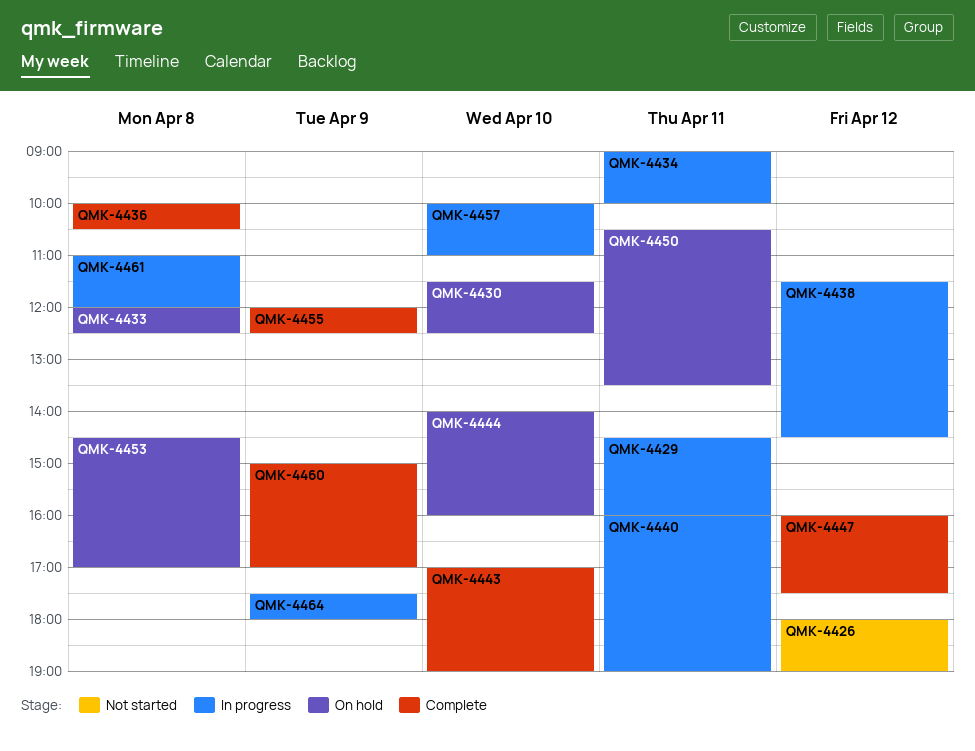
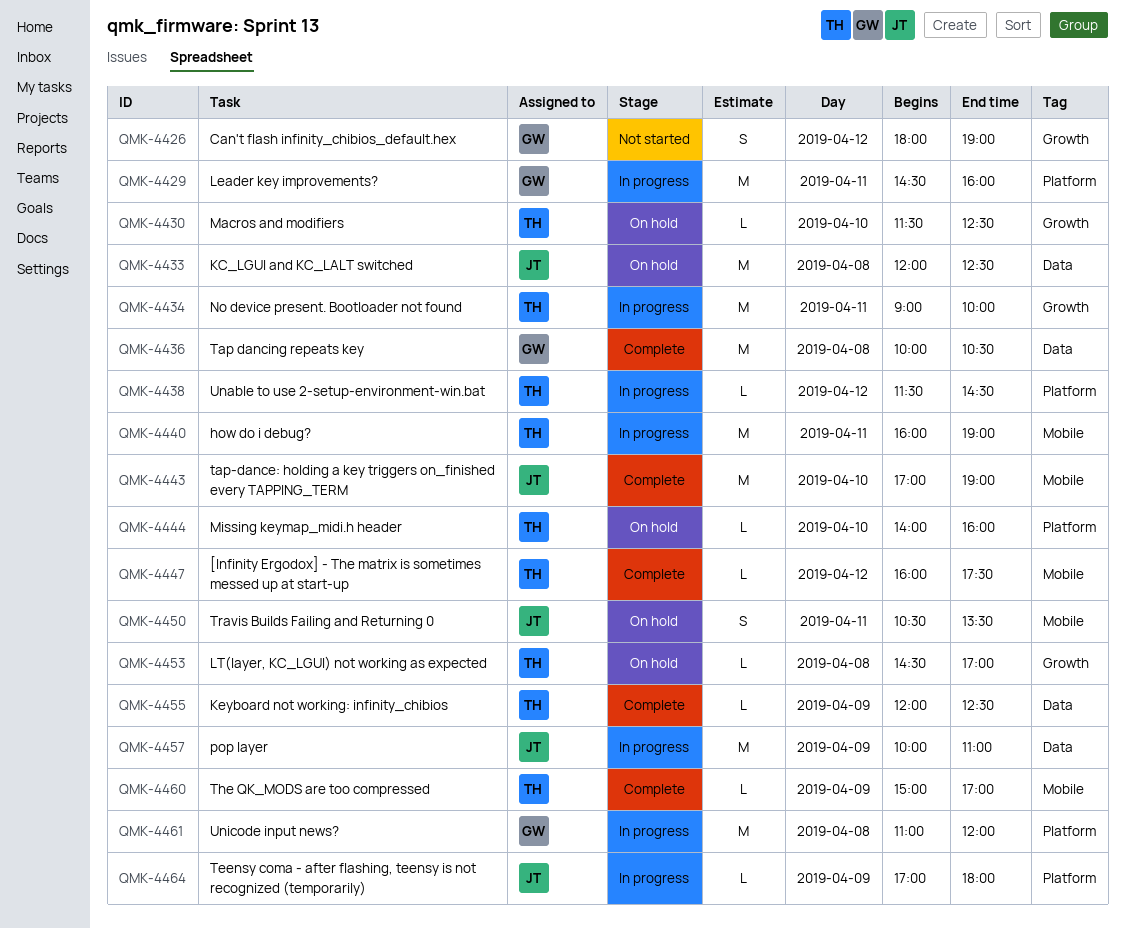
QMK-4457, day: Apr 10 -> Apr 9
QMK-4464, begins: 17:30 -> 17:00

